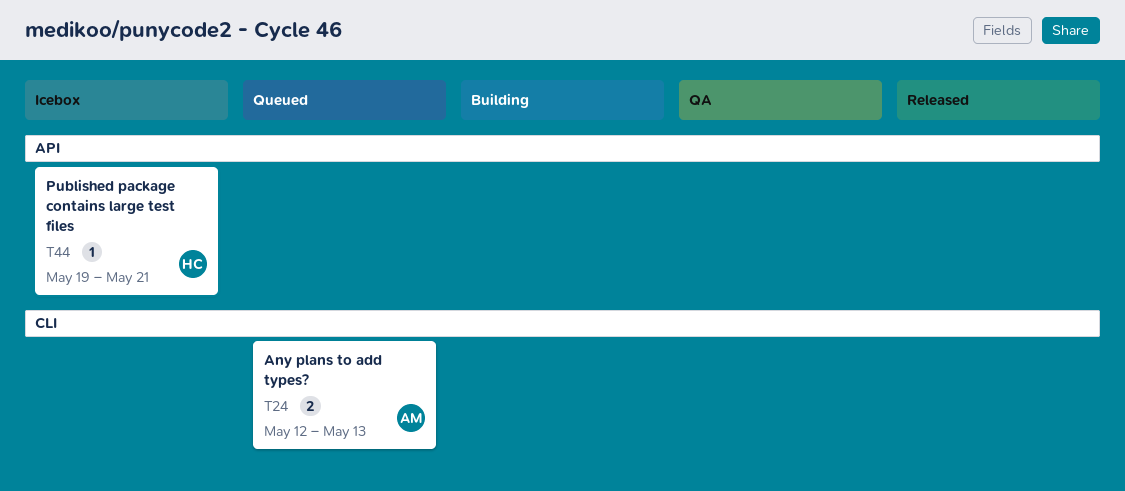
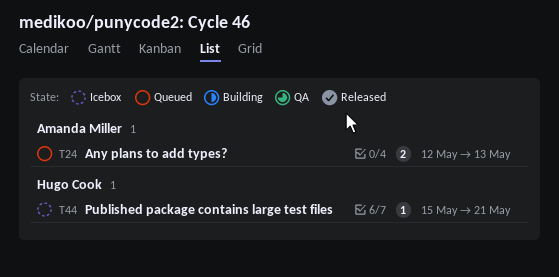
T44, start: May 19 -> May 15

